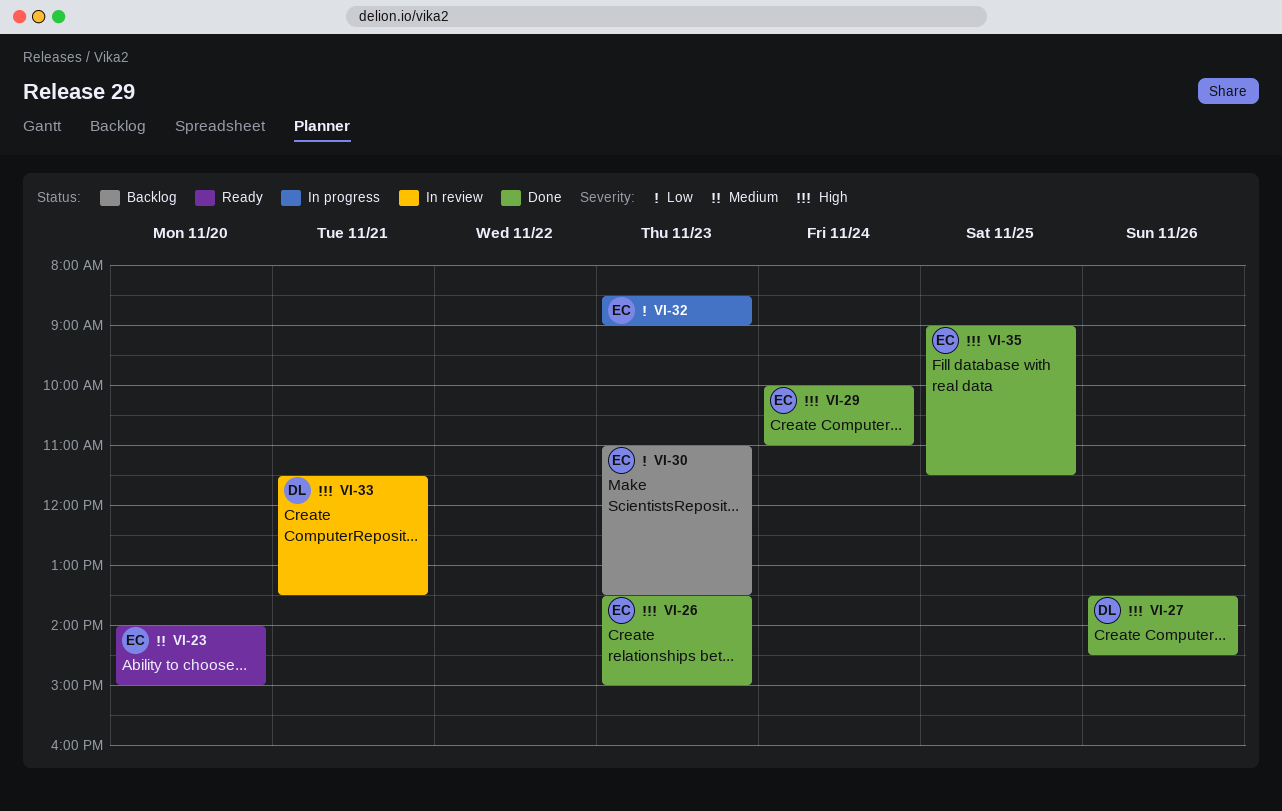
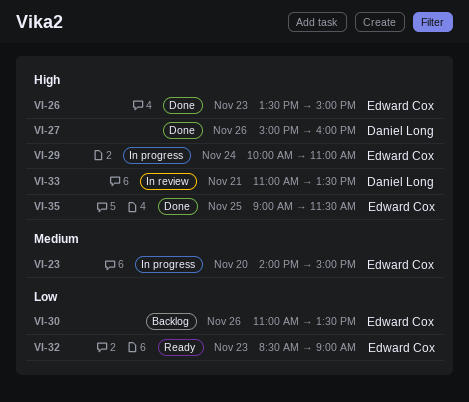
VI-23, status: Ready -> In progress
VI-27, begins: 13:30 -> 15:00
VI-27, ends: 14:30 -> 16:00
VI-29, status: Done -> In progress
VI-30, day: Nov 23 -> Nov 26
VI-32, status: In progress -> Ready
VI-33, begins: 11:30 -> 11:00

